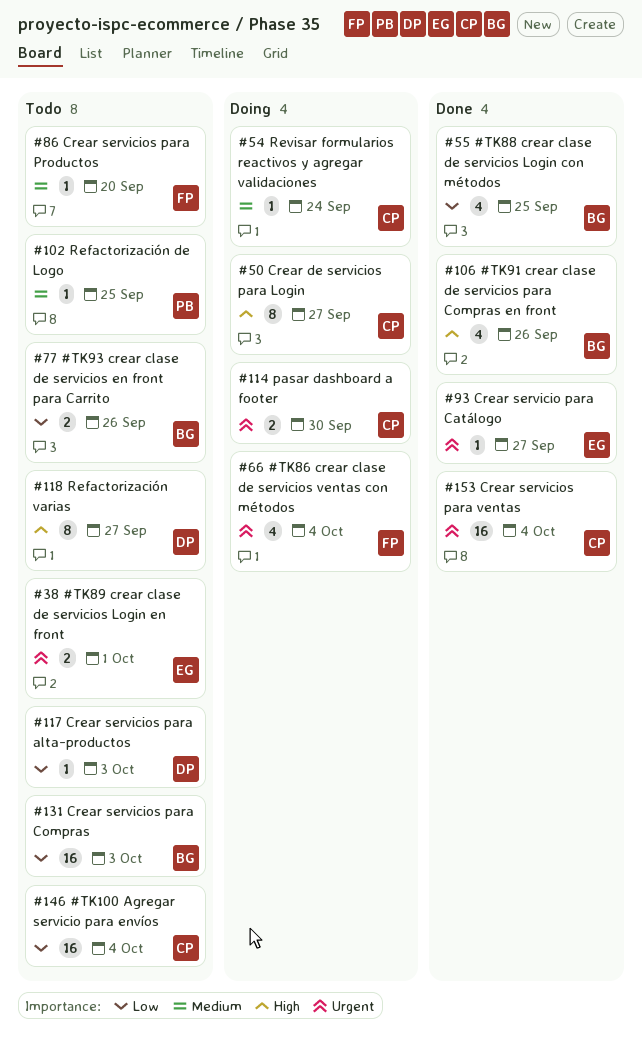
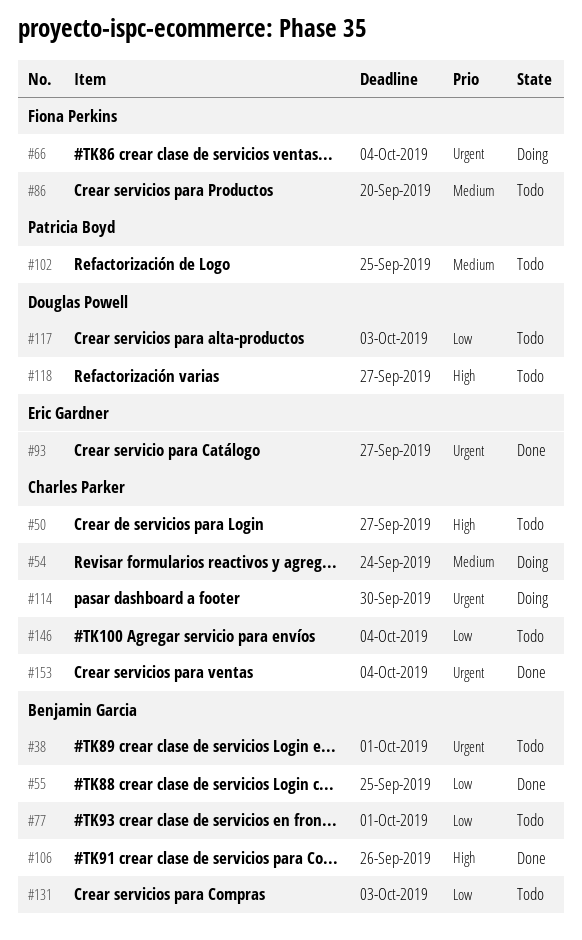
#38, owner: Eric Gardner -> Benjamin Garcia
#50, status: Doing -> Todo
#77, due: Sep 26 -> Oct 1

